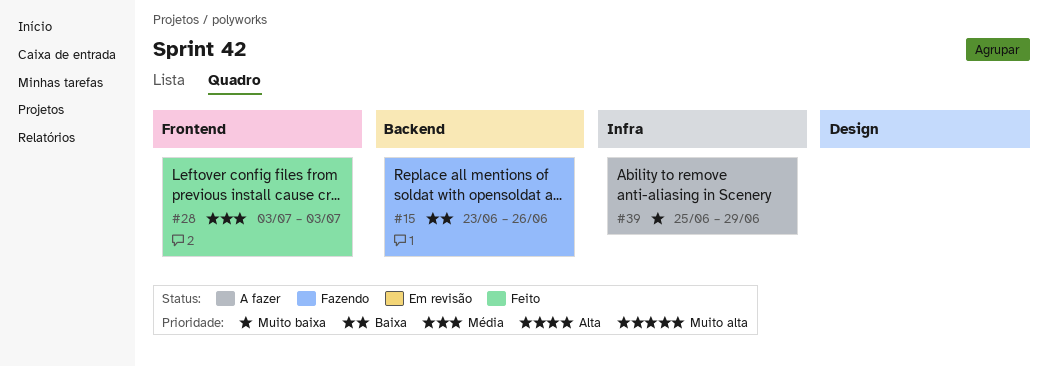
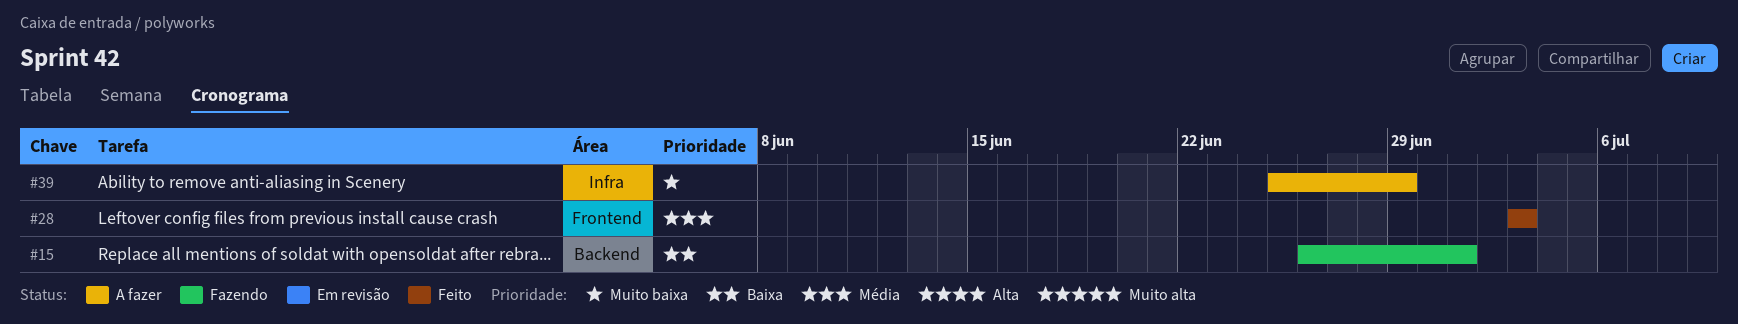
#15, start: Jun 23 -> Jun 26
#15, due: Jun 26 -> Jul 1

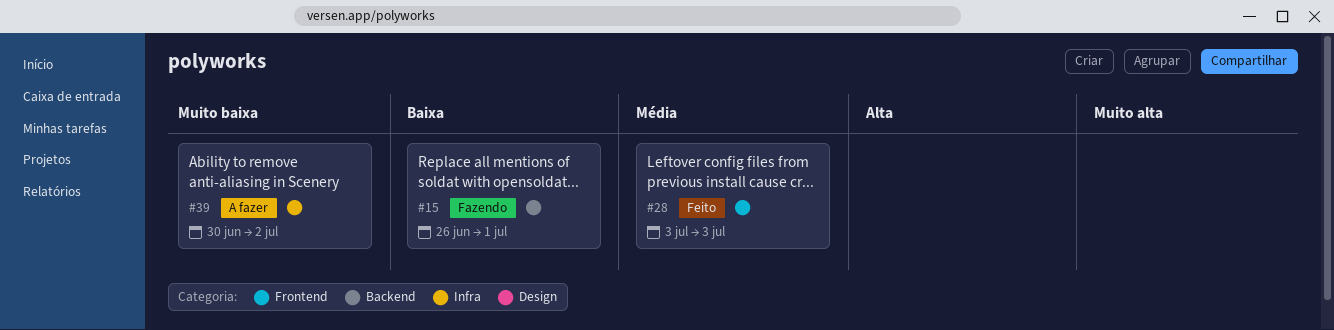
#39, start: Jun 25 -> Jun 30
#39, due: Jun 29 -> Jul 2

